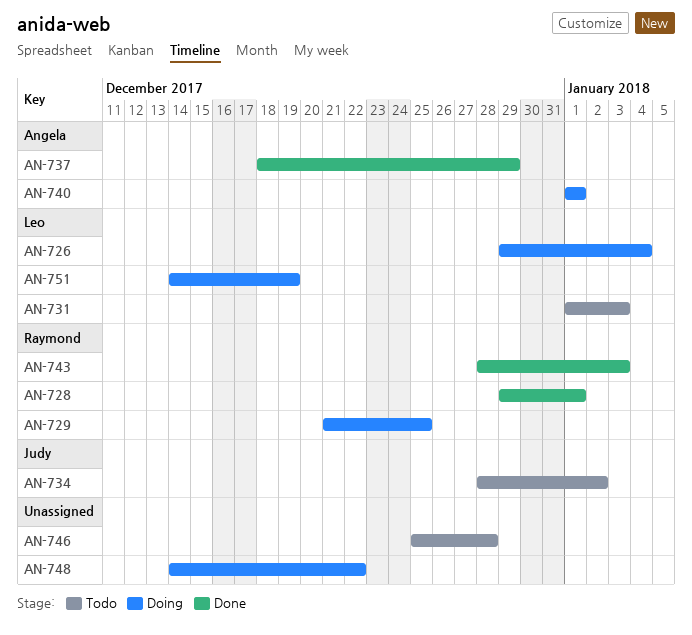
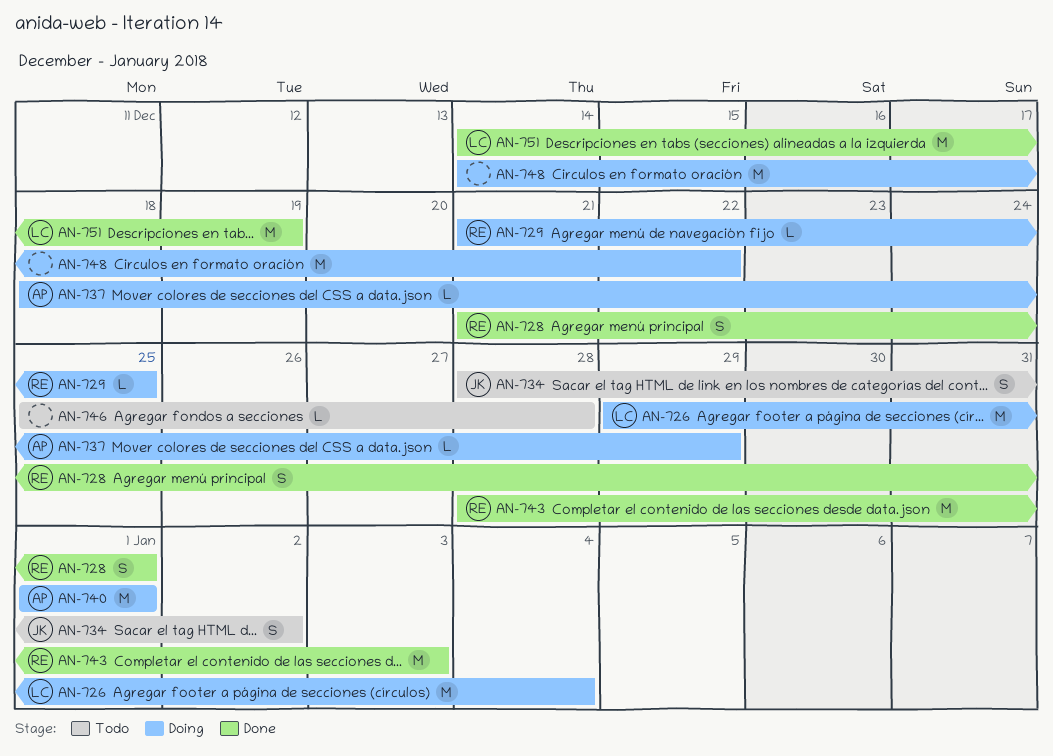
AN-728, start: Dec 29 -> Dec 21
AN-731: present -> none
AN-737, status: Done -> Doing
AN-751, status: Doing -> Done

